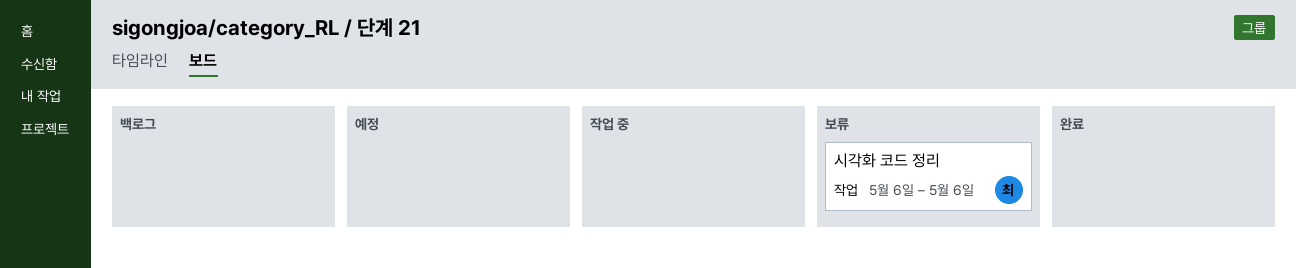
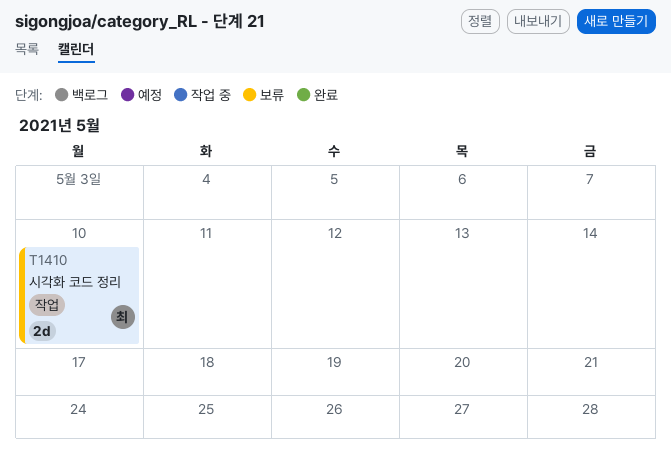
시각화 코드 정리, due: May 6 -> May 10

